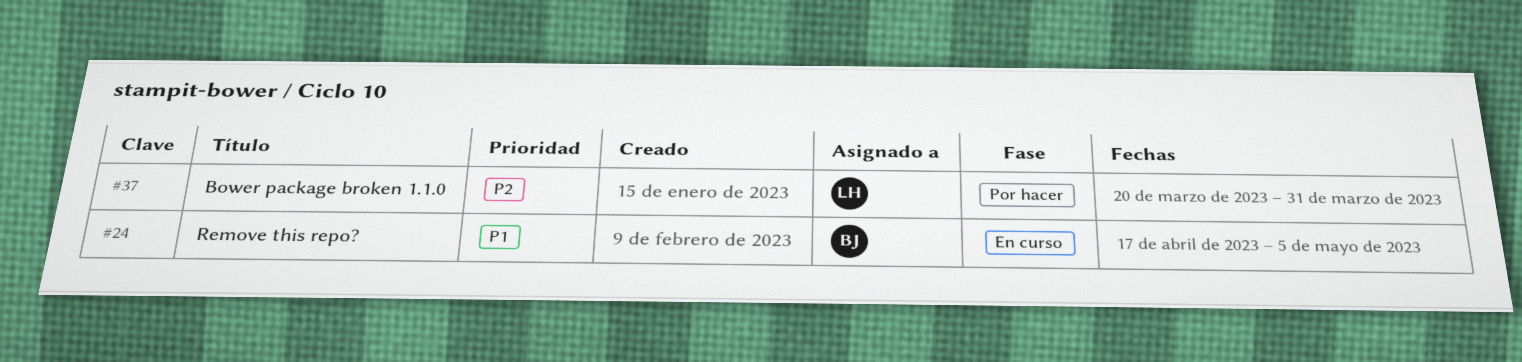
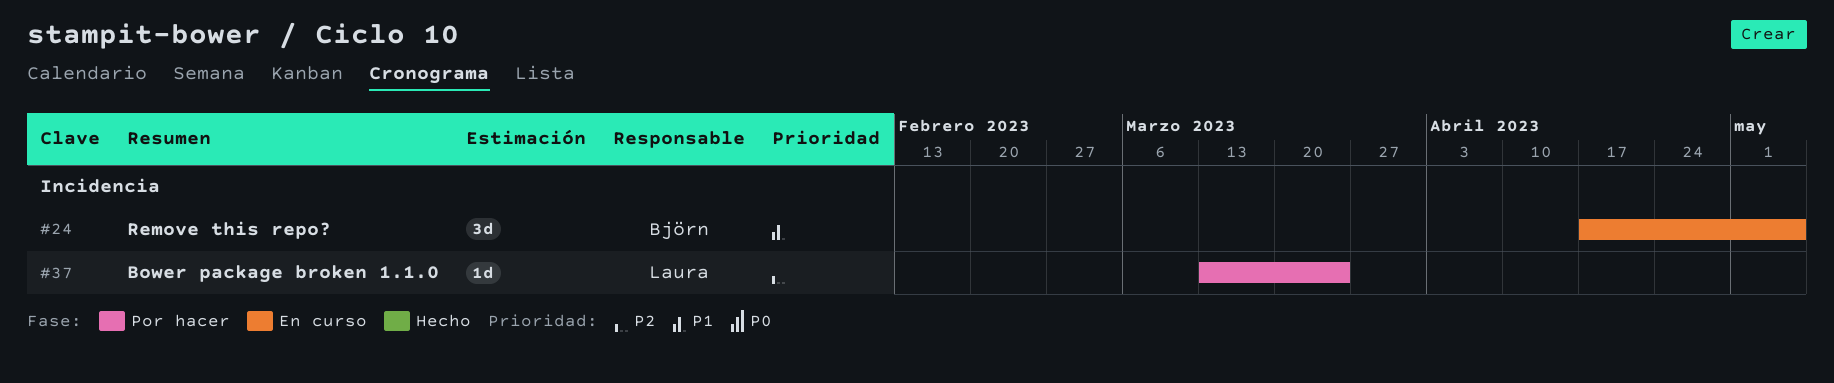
#37, start: Mar 20 -> Mar 13
#37, due: Mar 31 -> Mar 24

